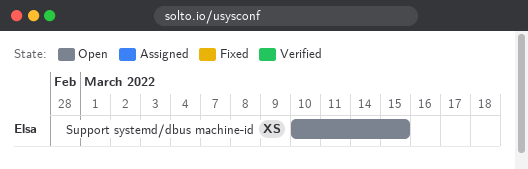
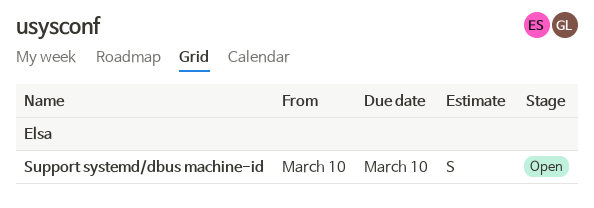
Support systemd/dbus machine-id, estimate: XS -> S
Support systemd/dbus machine-id, due: Mar 15 -> Mar 10

